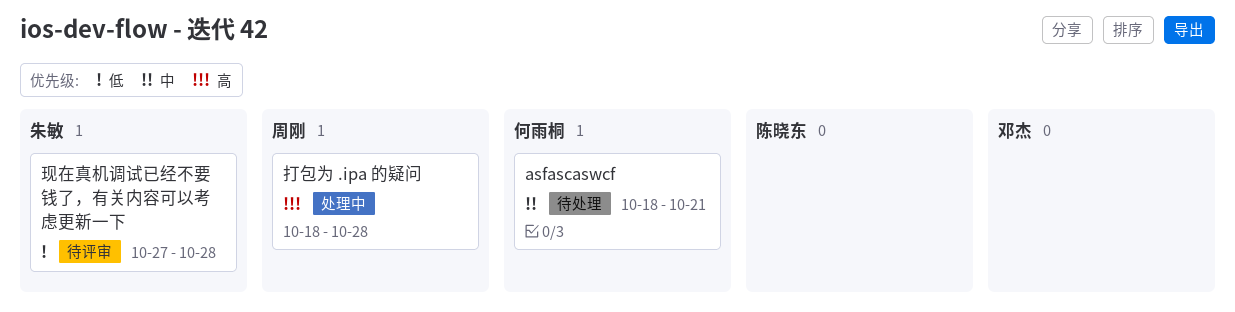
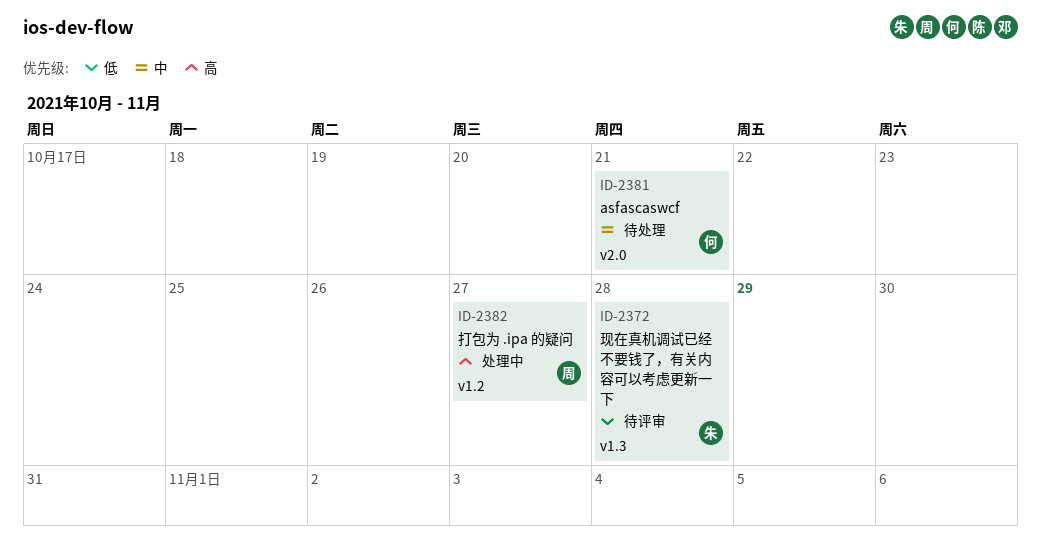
打包为 .ipa 的疑问, due: Oct 28 -> Oct 27

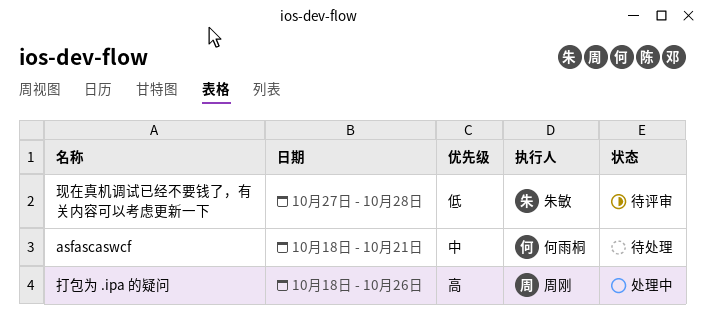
打包为 .ipa 的疑问, due: Oct 27 -> Oct 26

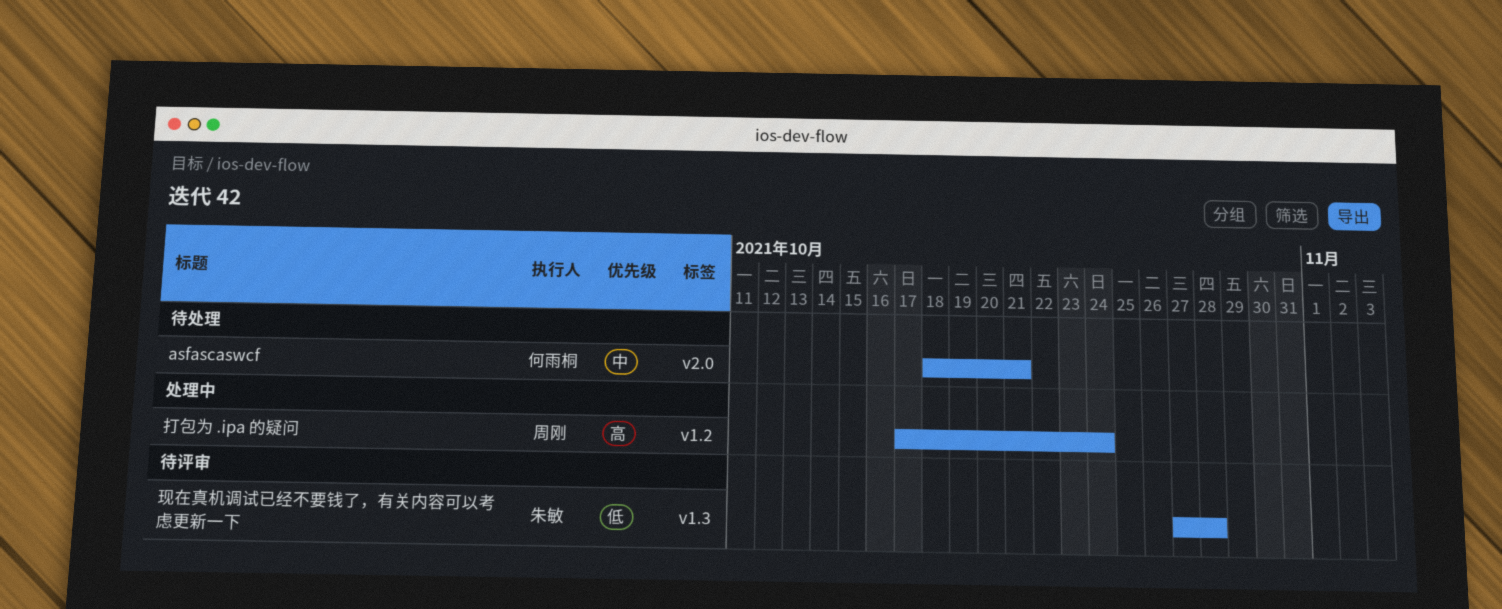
打包为 .ipa 的疑问, start: Oct 18 -> Oct 17
打包为 .ipa 的疑问, due: Oct 26 -> Oct 24

